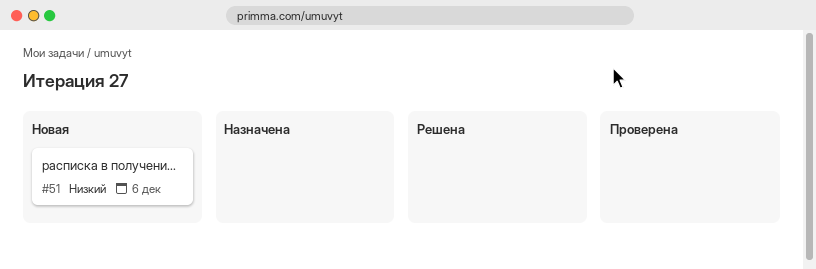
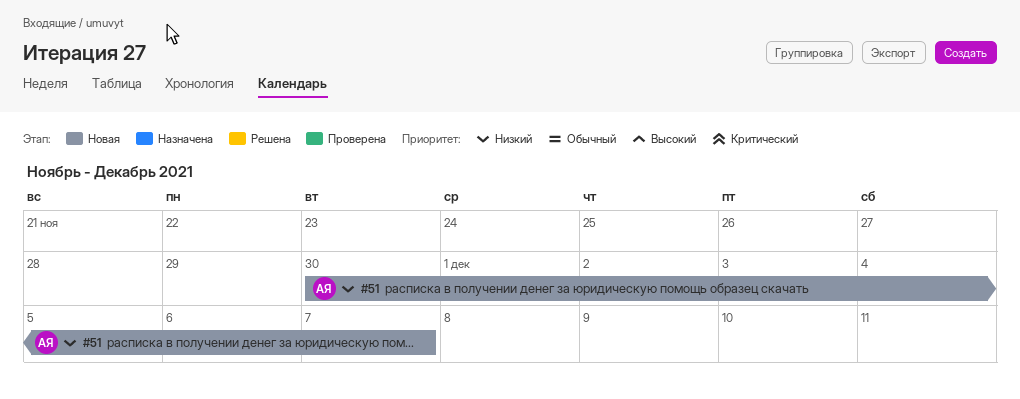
#51, due: Dec 6 -> Dec 7

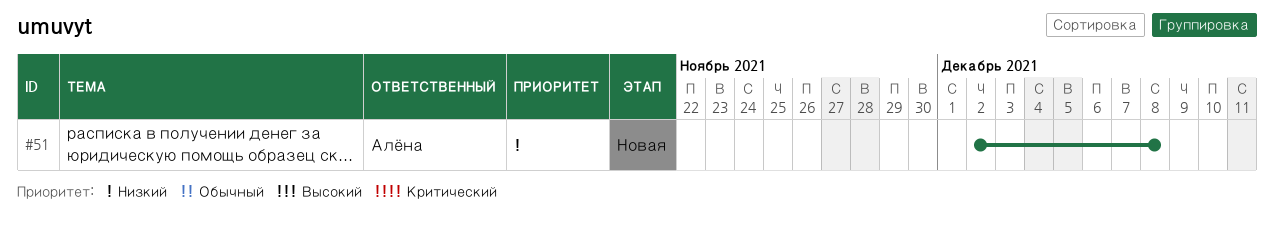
#51, start: Nov 30 -> Dec 2
#51, due: Dec 7 -> Dec 8

